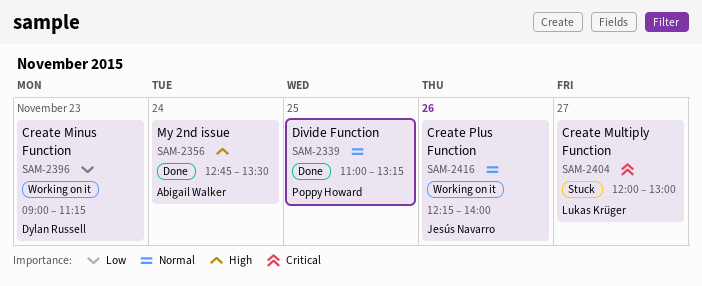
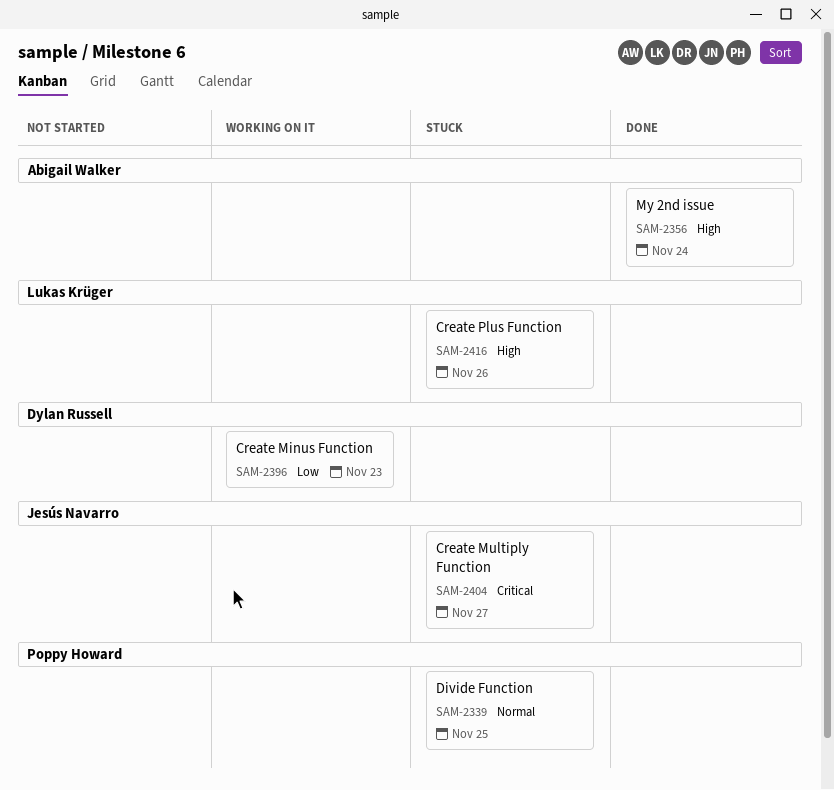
SAM-2339, status: Done -> Stuck
SAM-2404, owner: Lukas Krüger -> Jesús Navarro
SAM-2416, status: Working on it -> Stuck
SAM-2416, owner: Jesús Navarro -> Lukas Krüger
SAM-2416, priority: Normal -> High

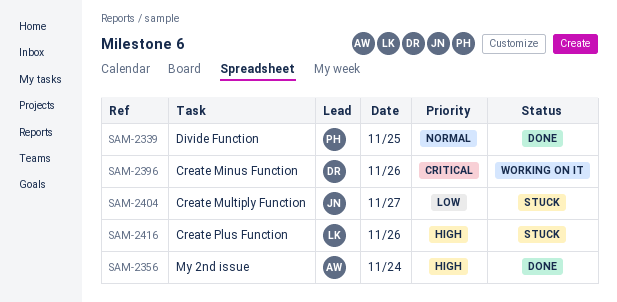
SAM-2339, status: Stuck -> Done
SAM-2396, priority: Low -> Critical
SAM-2396, day: Nov 23 -> Nov 26
SAM-2404, priority: Critical -> Low

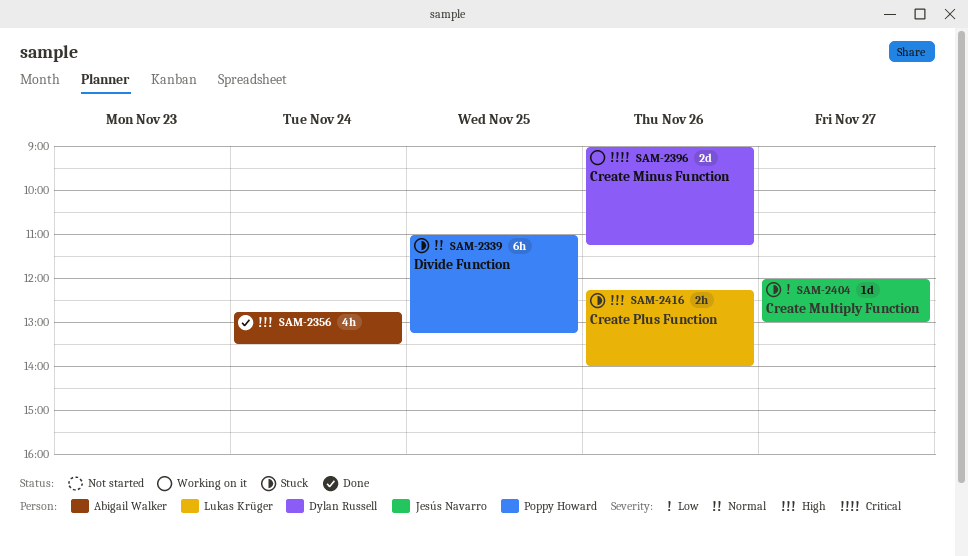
SAM-2339, status: Done -> Stuck

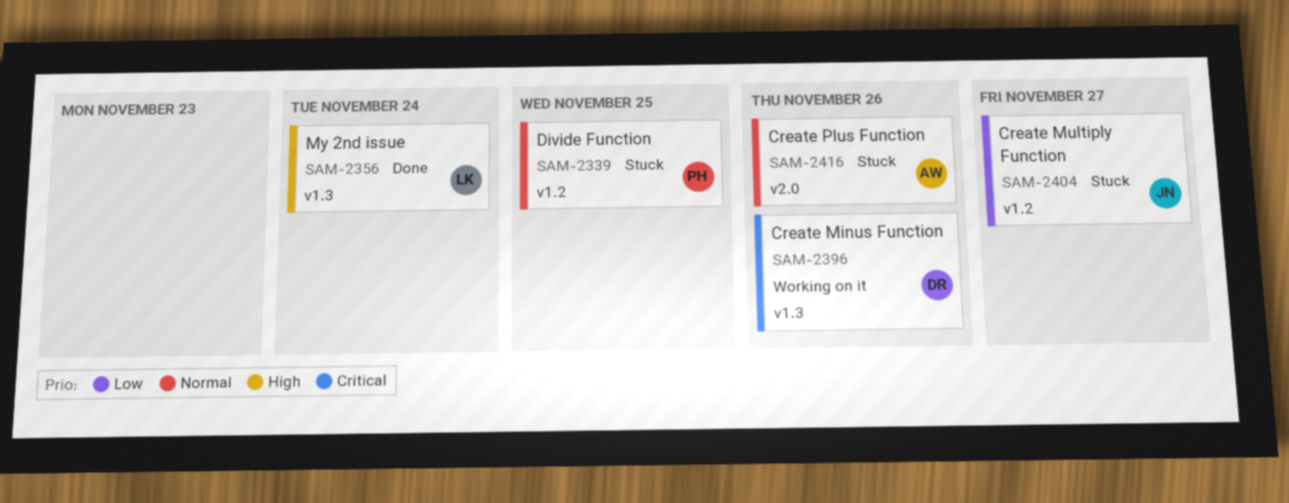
SAM-2356, owner: Abigail Walker -> Lukas Krüger
SAM-2416, owner: Lukas Krüger -> Abigail Walker
SAM-2416, priority: High -> Normal

